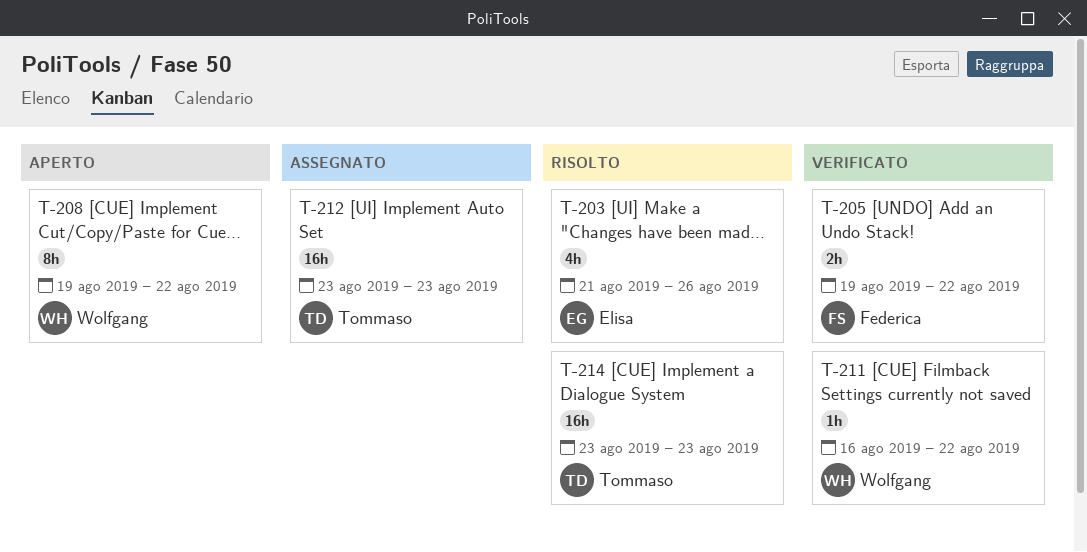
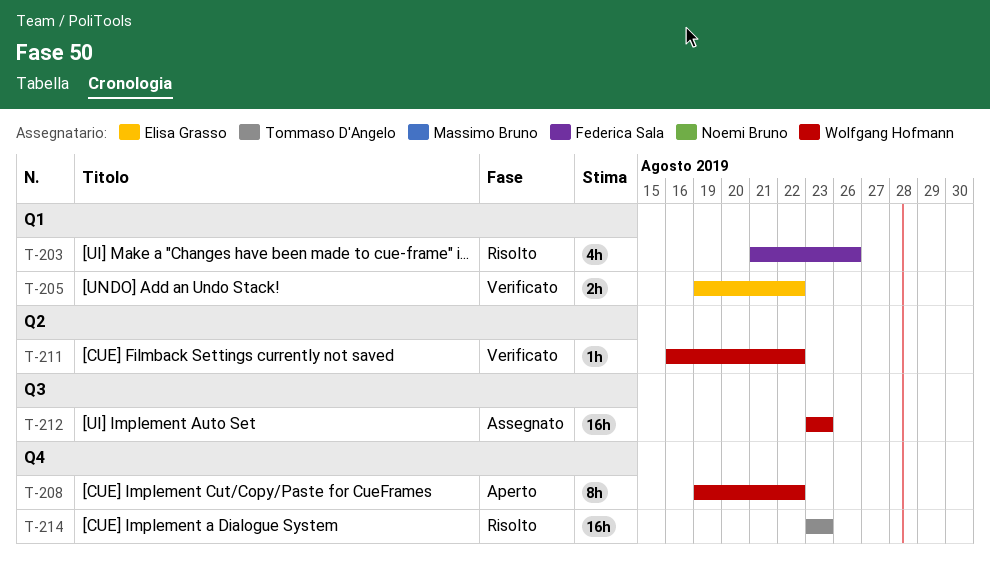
T-203, owner: Elisa Grasso -> Federica Sala
T-205, owner: Federica Sala -> Elisa Grasso
T-212, owner: Tommaso D'Angelo -> Wolfgang Hofmann

